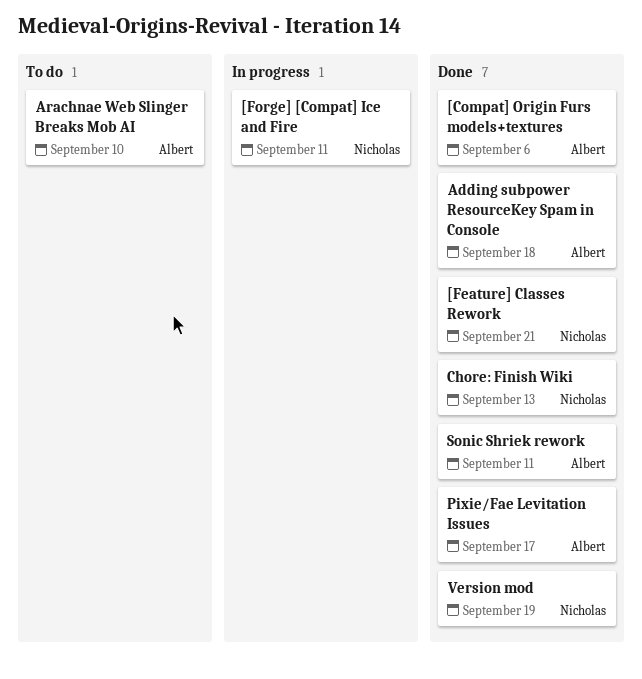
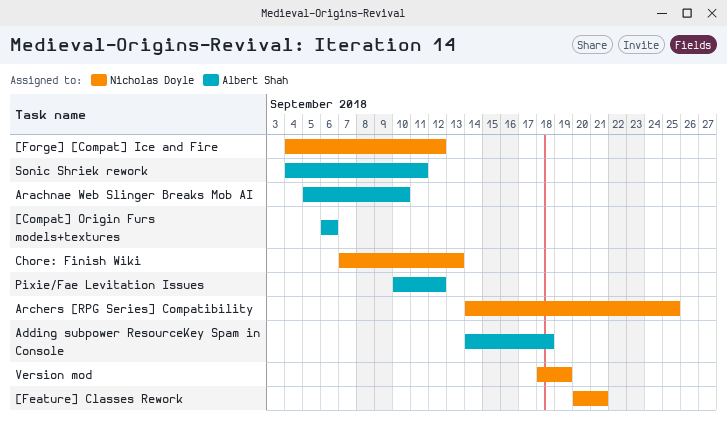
[Forge] [Compat] Ice and Fire, due: Sep 11 -> Sep 12
Archers [RPG Series] Compatibility: none -> present
Pixie/Fae Levitation Issues, due: Sep 17 -> Sep 12

